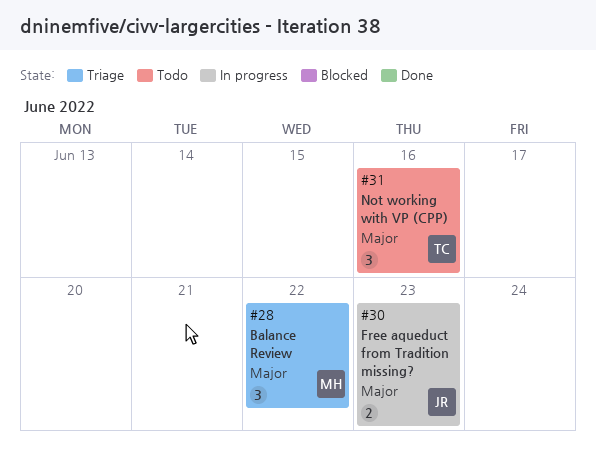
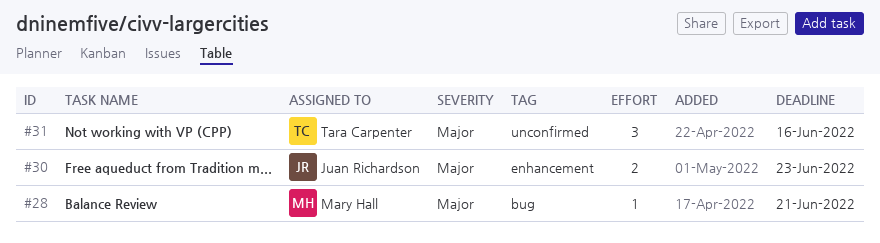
#28, estimate: 3 -> 1
#28, due: Jun 22 -> Jun 21

